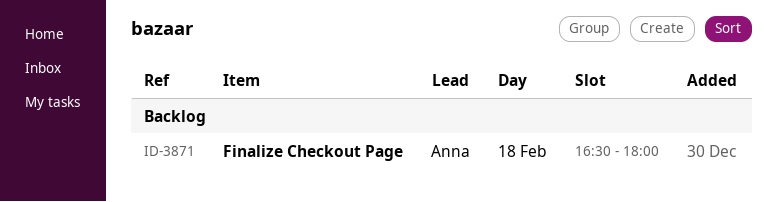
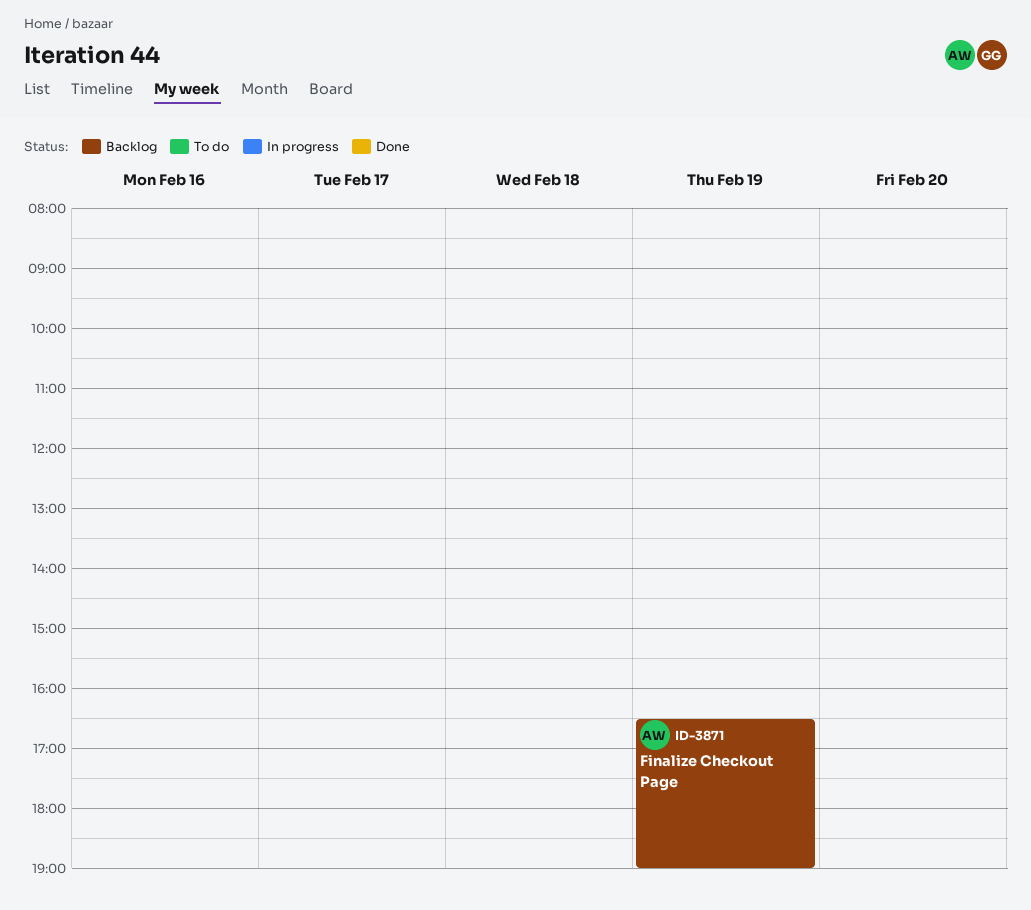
ID-3871, day: Feb 18 -> Feb 19
ID-3871, ends: 18:00 -> 19:00

